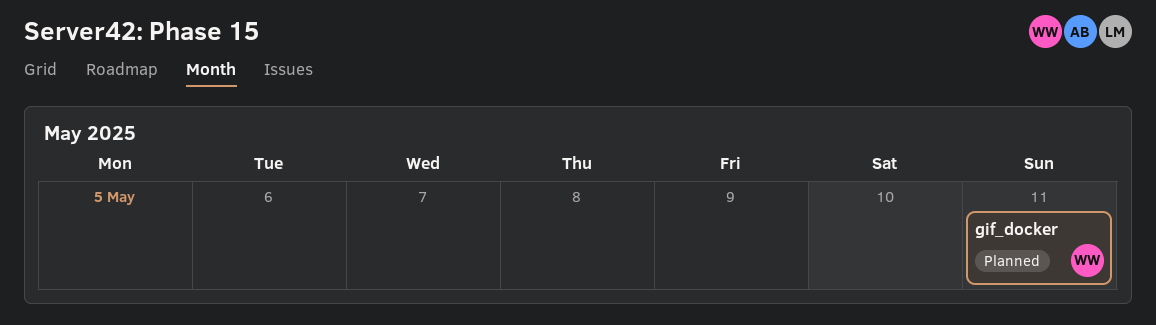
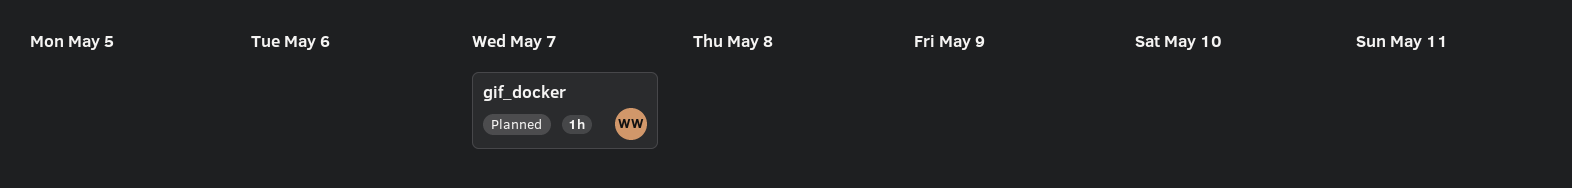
gif_docker, due: May 11 -> May 7

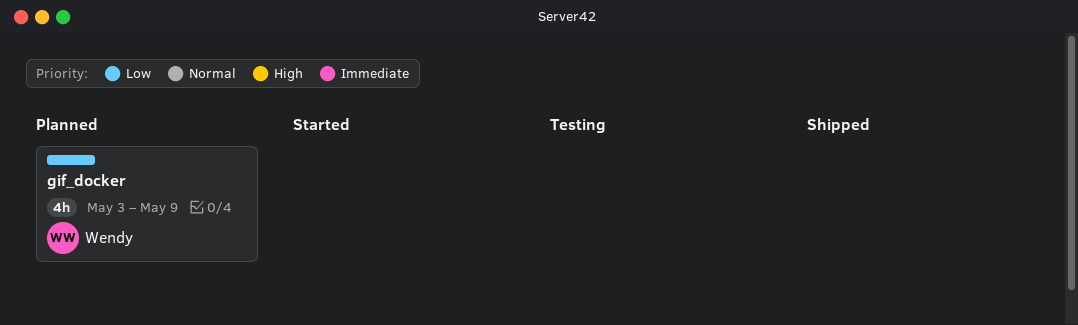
gif_docker, estimate: 1h -> 4h
gif_docker, due: May 7 -> May 9

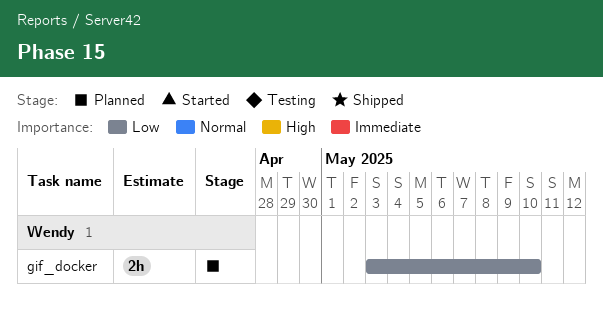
gif_docker, estimate: 4h -> 2h
gif_docker, due: May 9 -> May 10

